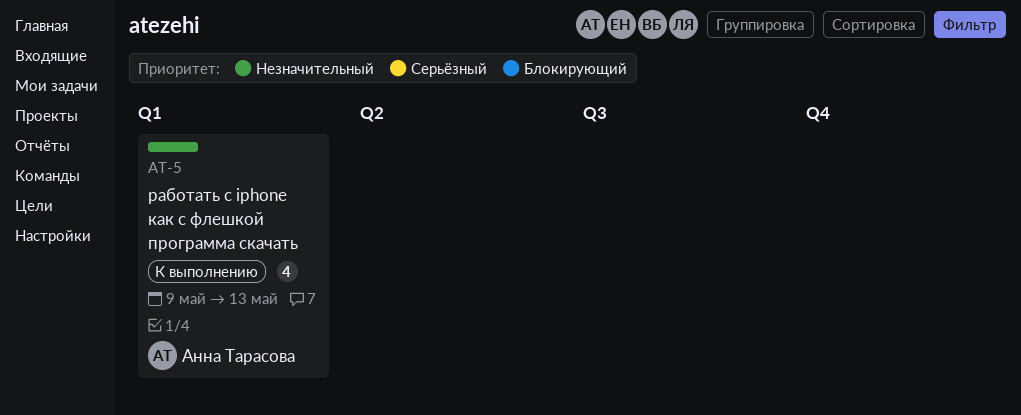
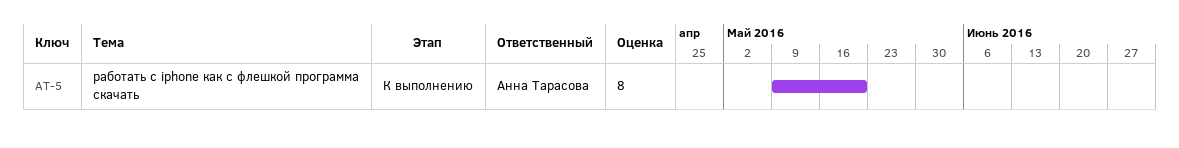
AT-5, estimate: 4 -> 8
AT-5, due: May 13 -> May 20

